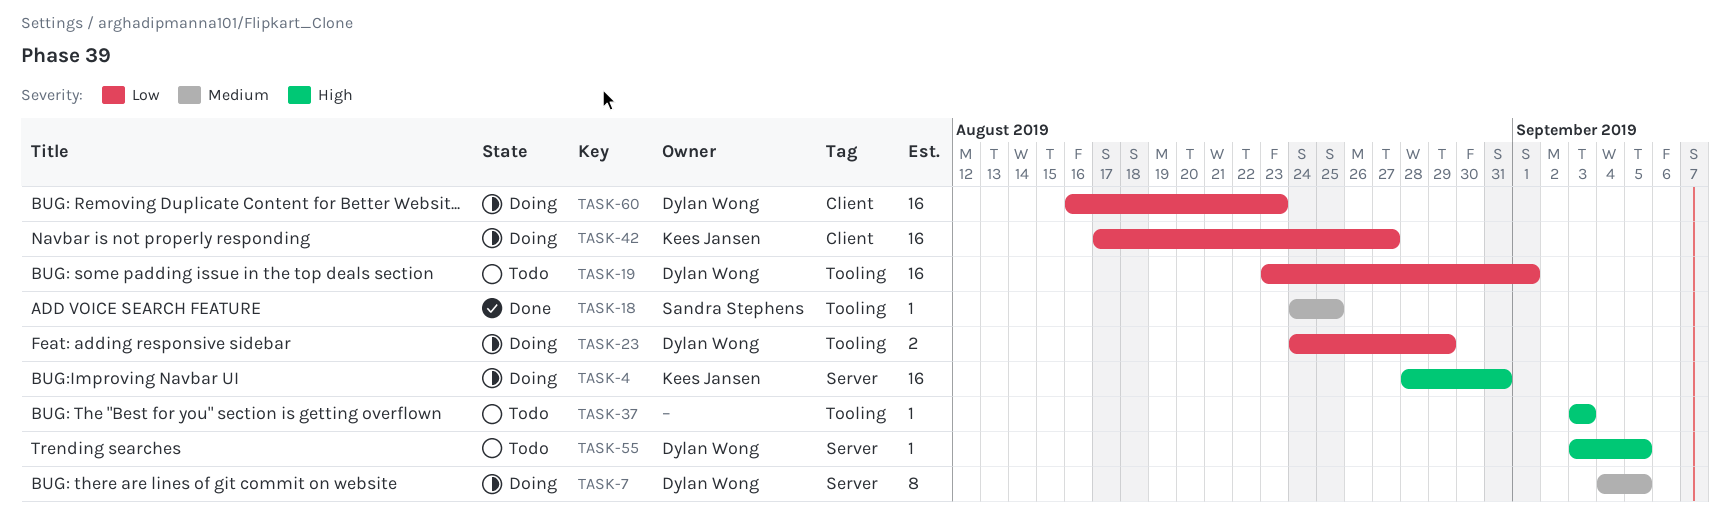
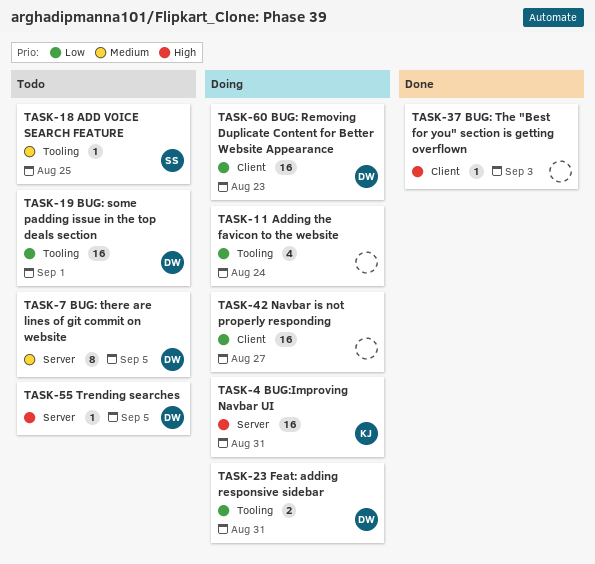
TASK-7, status: Doing -> Todo
TASK-11: none -> present
TASK-18, status: Done -> Todo
TASK-23, due: Aug 29 -> Aug 31
TASK-37, status: Todo -> Done
TASK-37, label: Tooling -> Client
TASK-42, owner: Kees Jansen -> none

